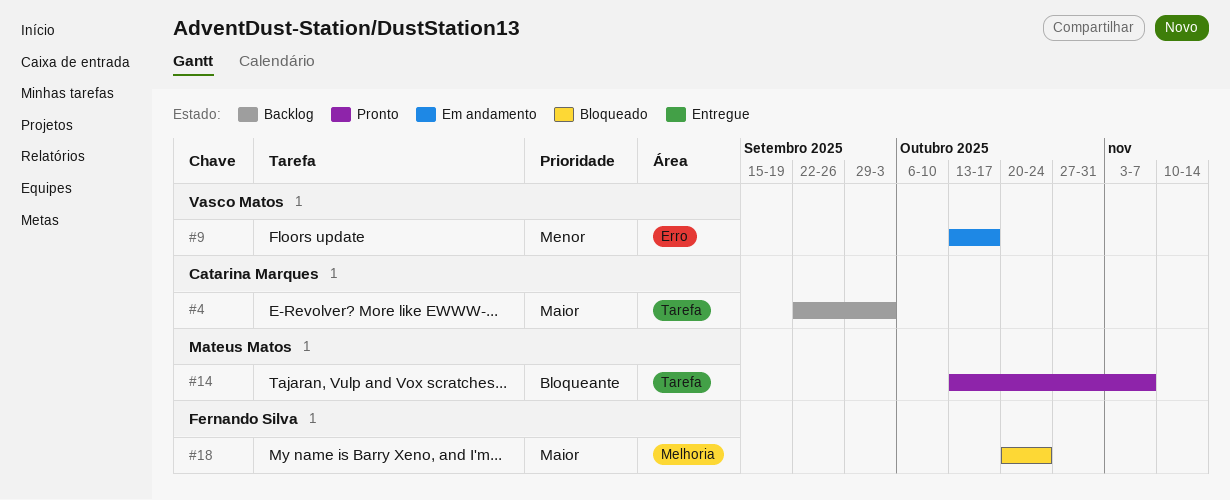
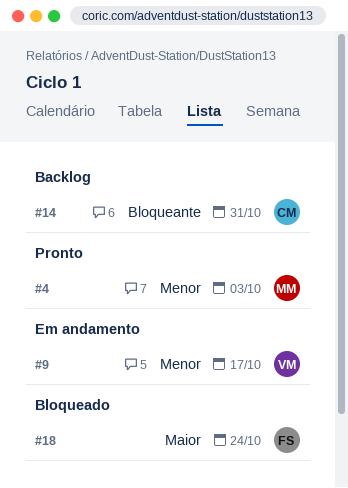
#4, status: Backlog -> Pronto
#4, owner: Catarina Marques -> Mateus Matos
#4, priority: Maior -> Menor
#14, status: Pronto -> Backlog
#14, owner: Mateus Matos -> Catarina Marques
#14, due: Nov 7 -> Oct 31

